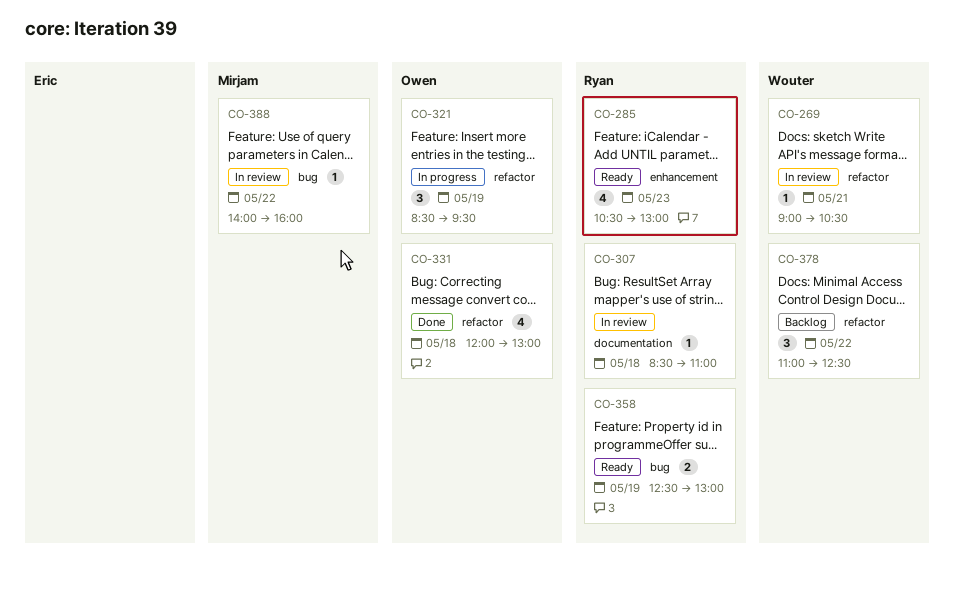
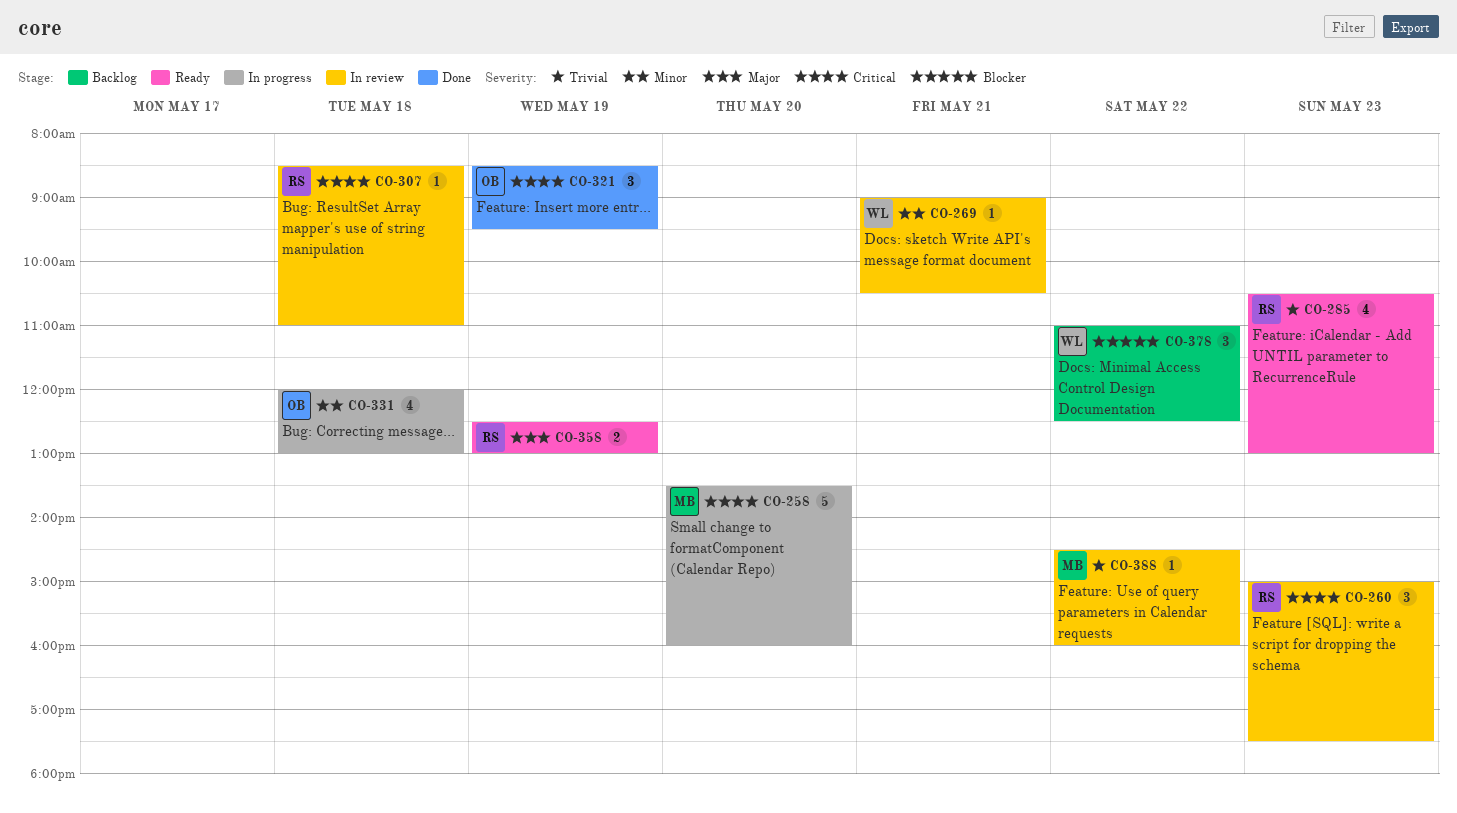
CO-258: none -> present
CO-260: none -> present
CO-321, status: In progress -> Done
CO-331, status: Done -> In progress
CO-388, begins: 14:00 -> 14:30

